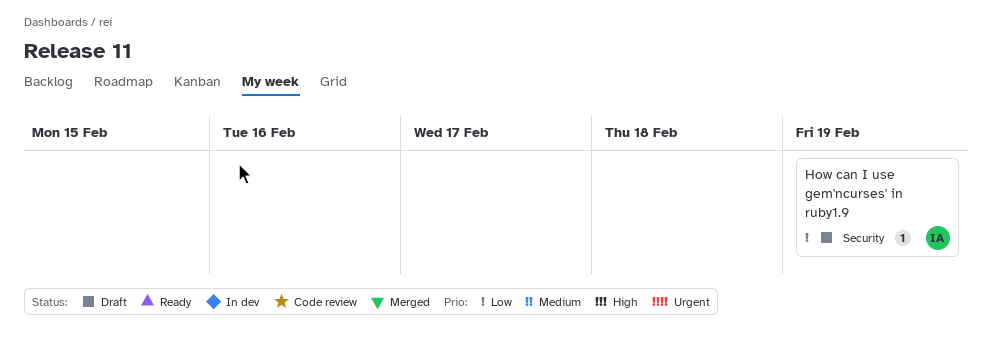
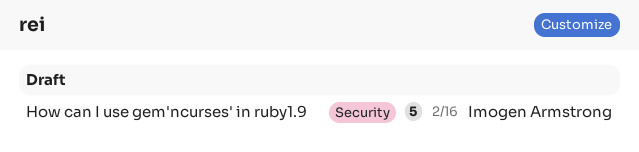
How can I use gem'ncurses' in ruby1.9, estimate: 1 -> 5
How can I use gem'ncurses' in ruby1.9, due: Feb 19 -> Feb 16

